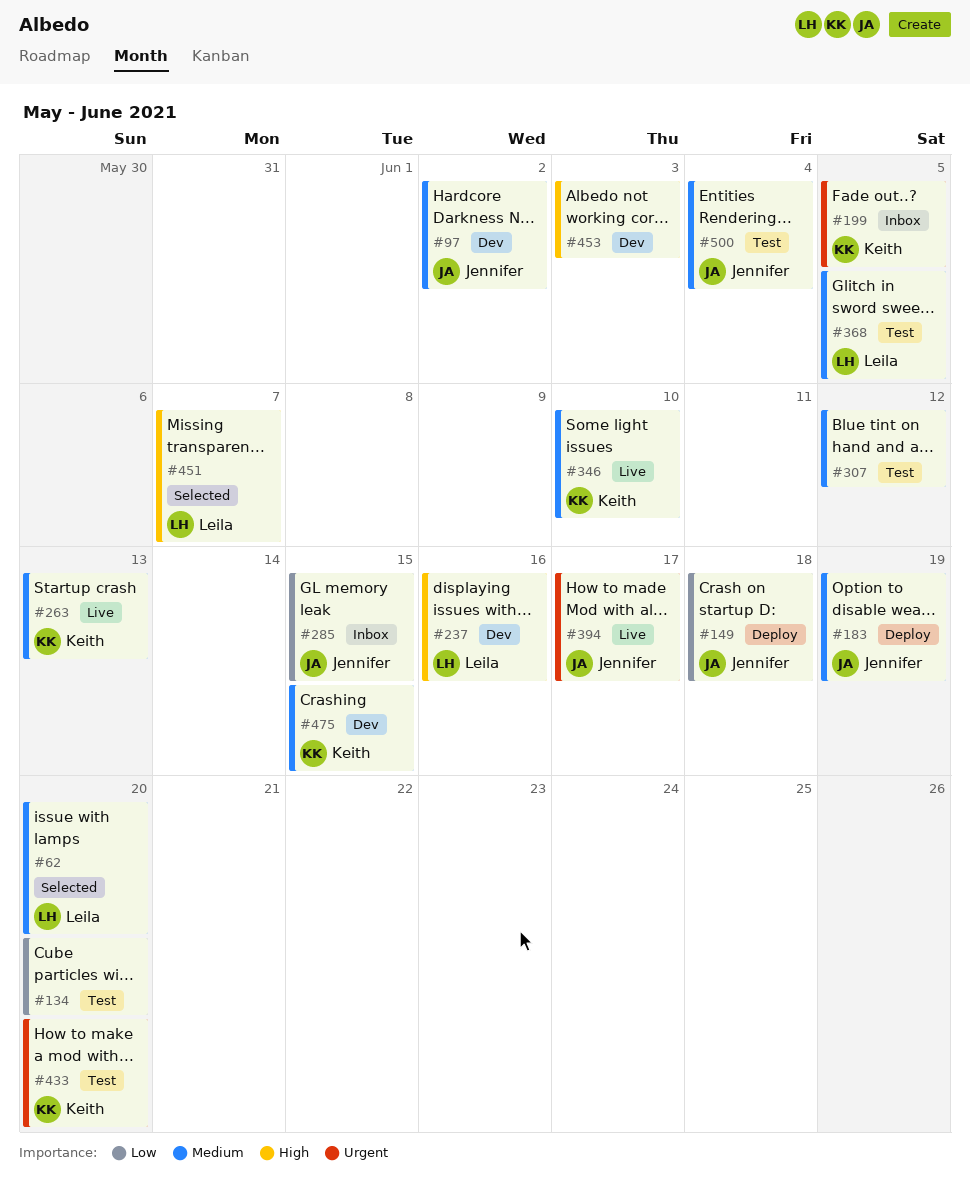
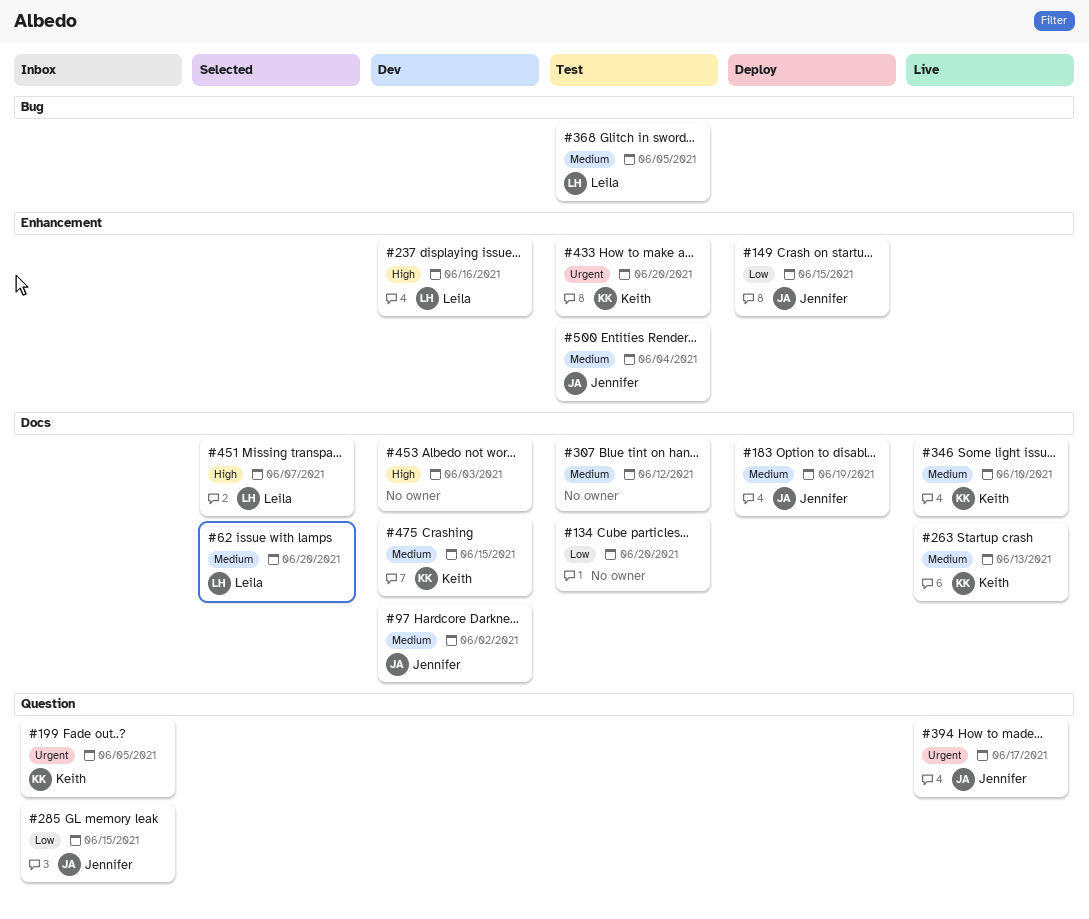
#149, due: Jun 18 -> Jun 15

